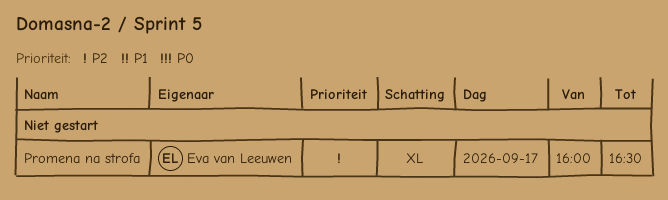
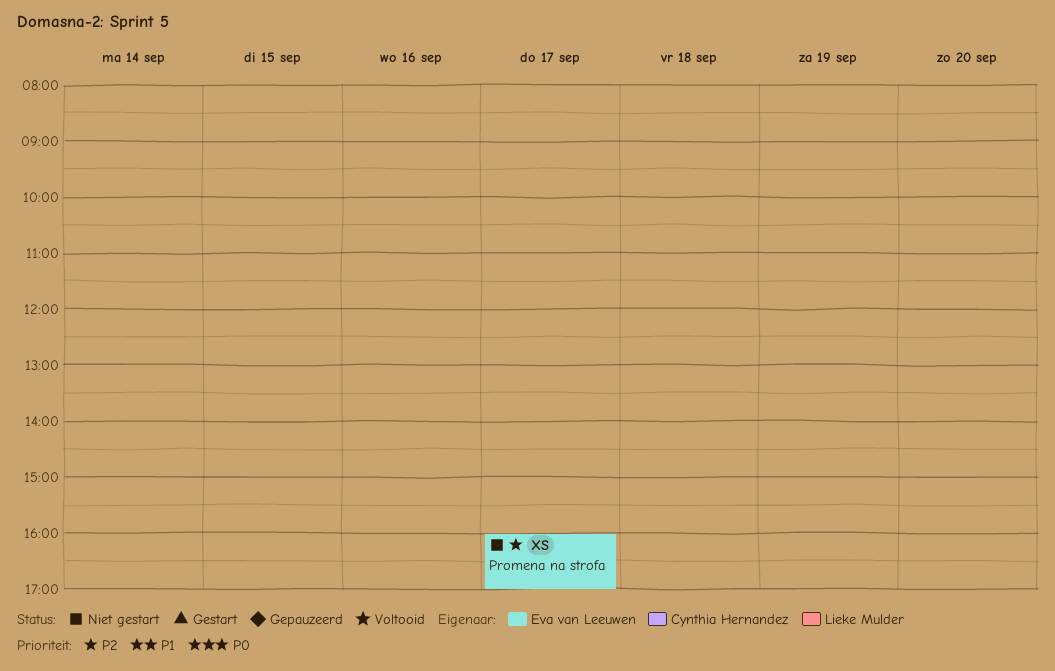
Promena na strofa, estimate: XL -> XS
Promena na strofa, ends: 16:30 -> 17:00

